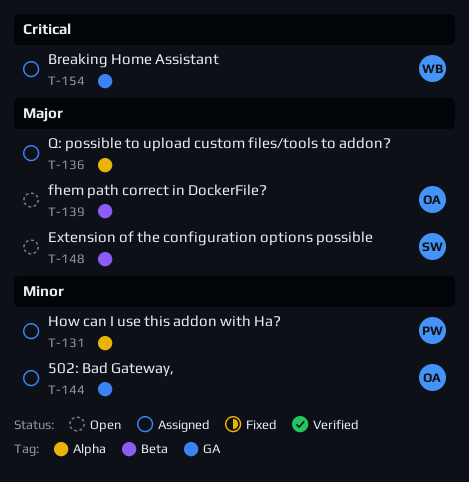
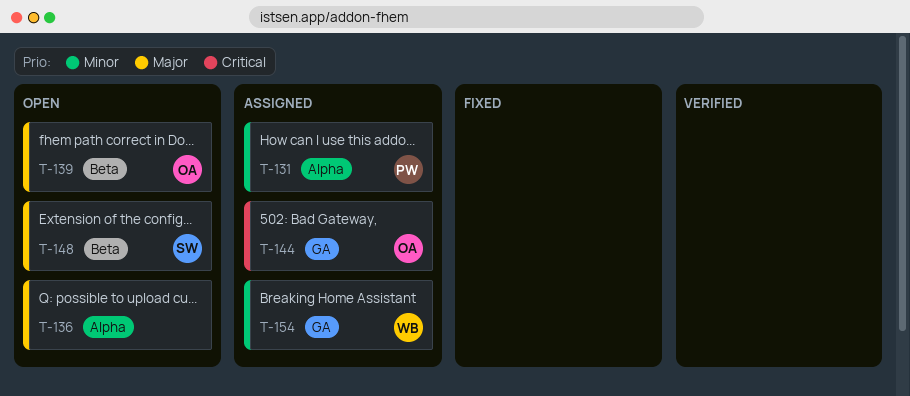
T-136, status: Assigned -> Open
T-144, priority: Minor -> Critical
T-154, priority: Critical -> Minor

